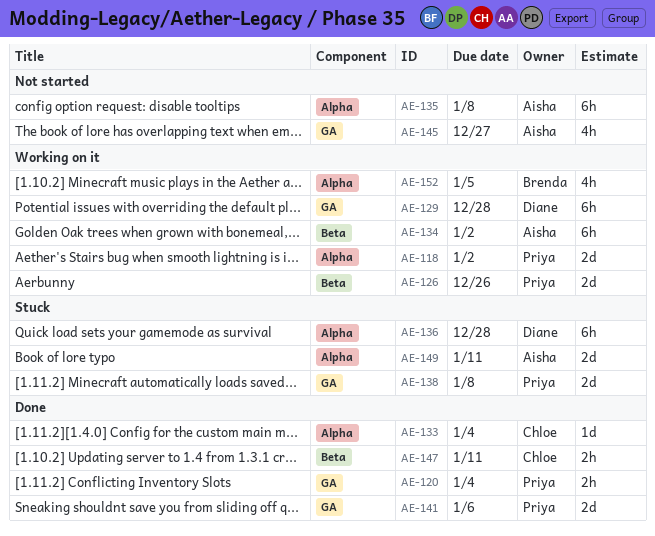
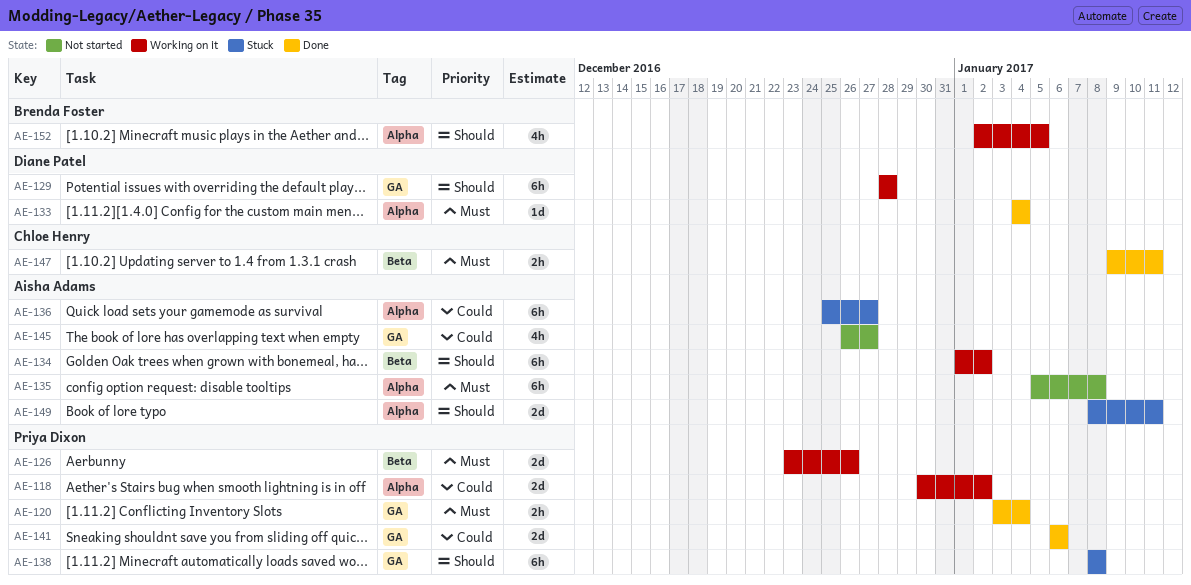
AE-133, owner: Chloe Henry -> Diane Patel
AE-136, owner: Diane Patel -> Aisha Adams
AE-136, due: Dec 28 -> Dec 27
AE-138, estimate: 2d -> 6h

